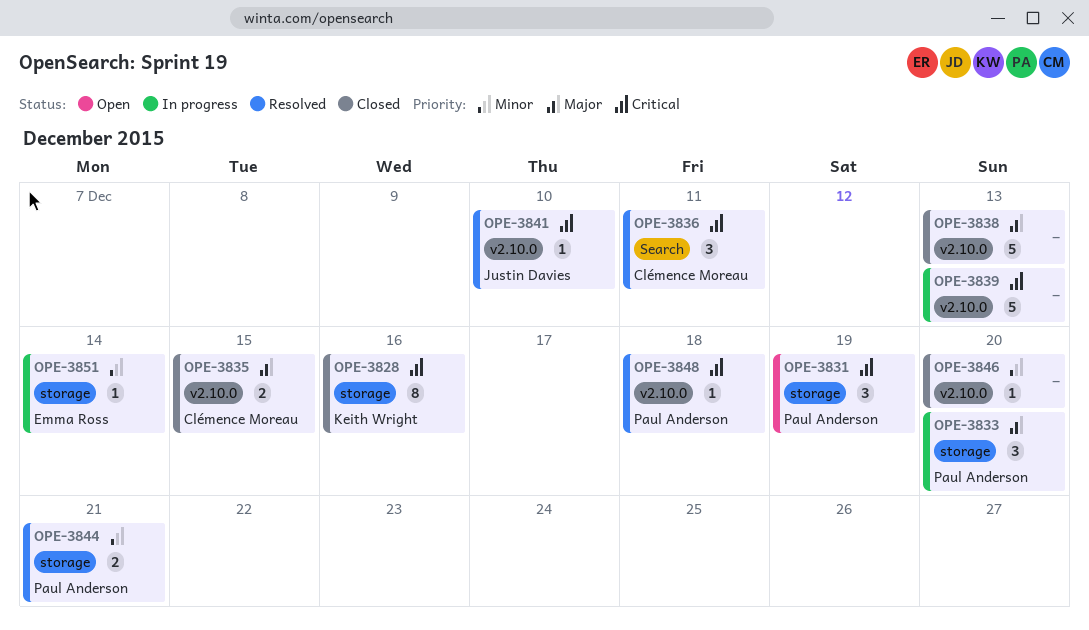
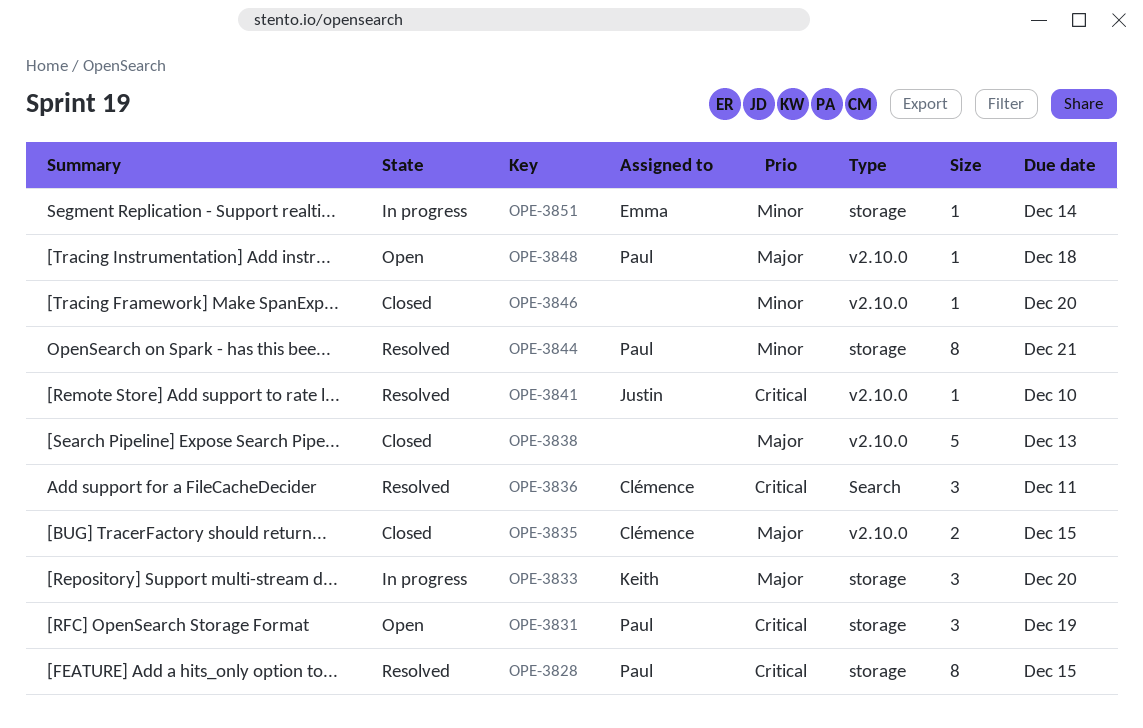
OPE-3828, status: Closed -> Resolved
OPE-3828, owner: Keith Wright -> Paul Anderson
OPE-3828, due: Dec 16 -> Dec 15
OPE-3833, owner: Paul Anderson -> Keith Wright
OPE-3839: present -> none
OPE-3844, estimate: 2 -> 8
OPE-3848, status: Resolved -> Open
OPE-3848, priority: Critical -> Major

